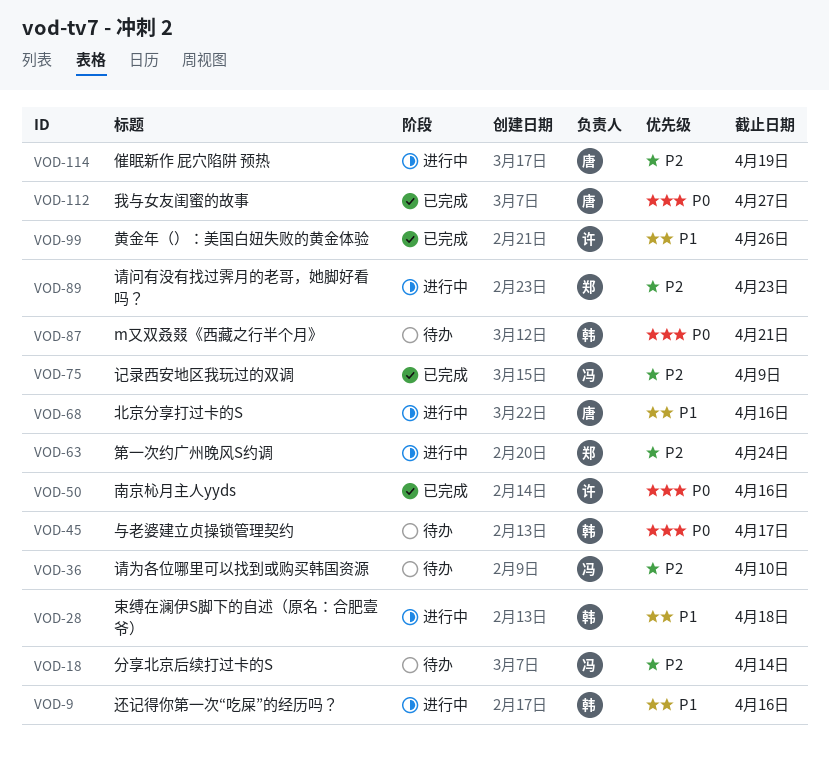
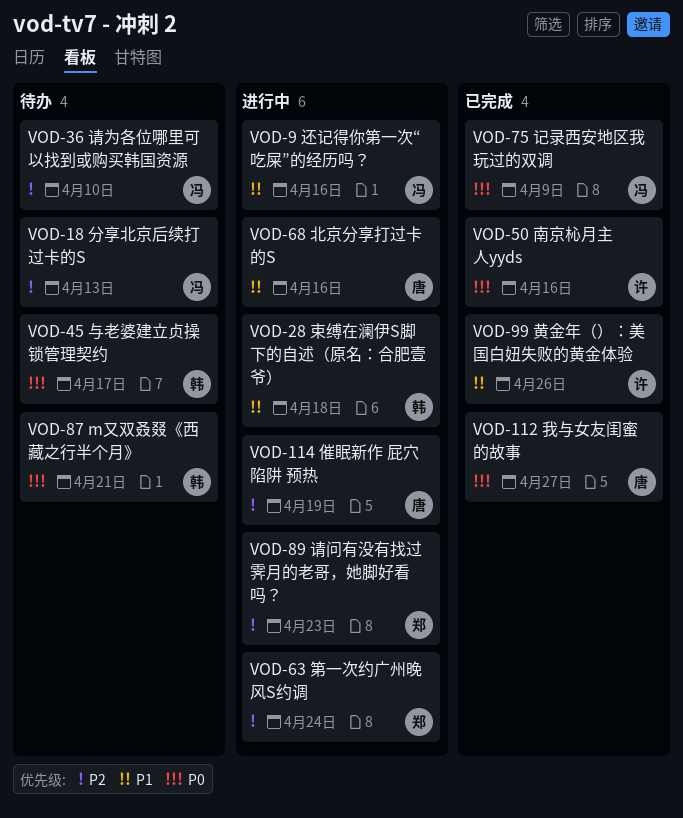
VOD-9, owner: 韩 -> 冯
VOD-18, due: Apr 14 -> Apr 13
VOD-75, priority: P2 -> P0

